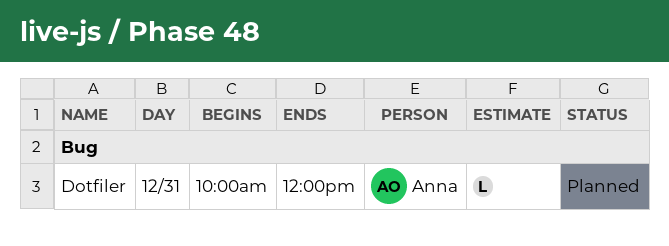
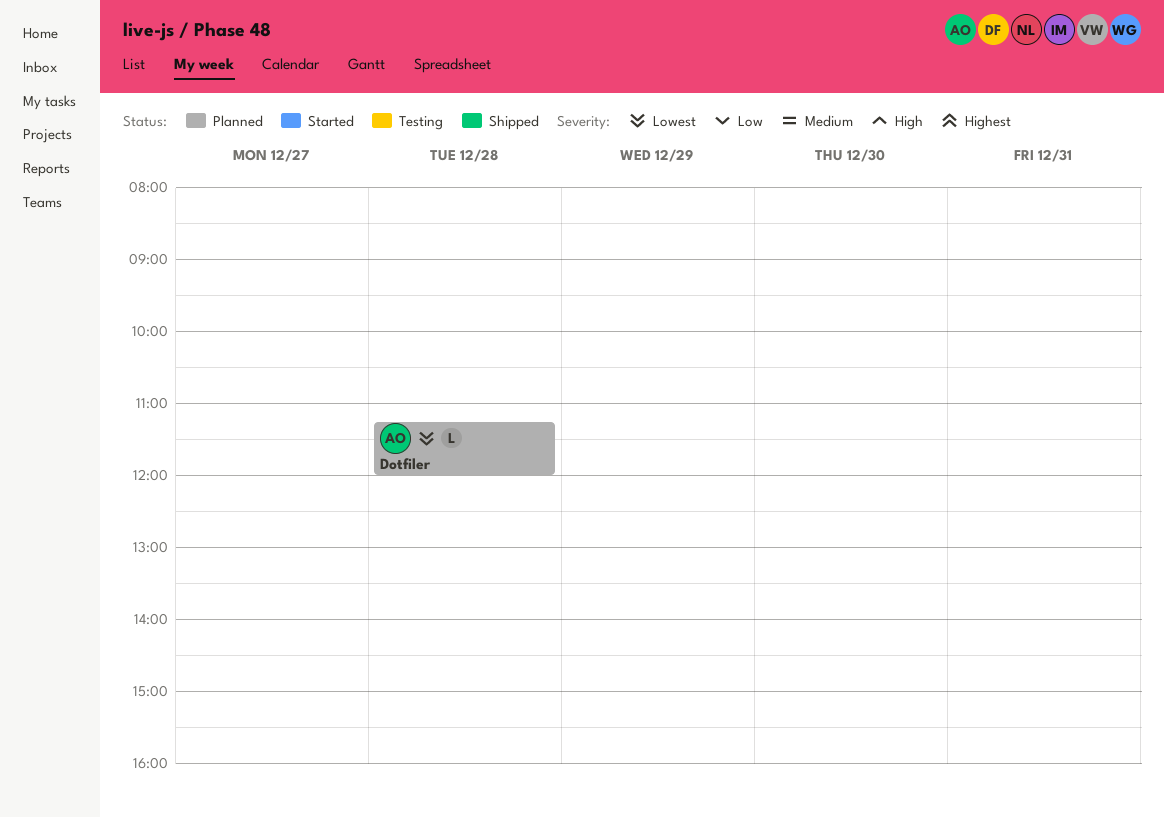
Dotfiler, day: Dec 31 -> Dec 28
Dotfiler, begins: 10:00 -> 11:15

